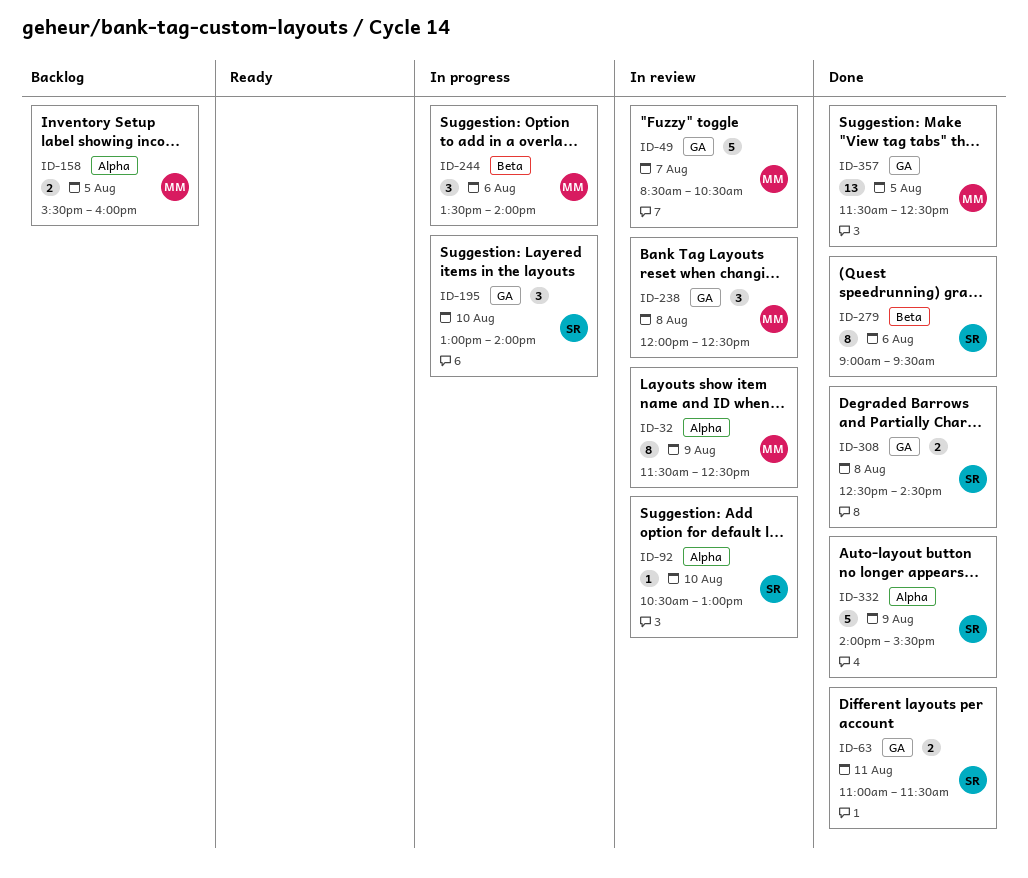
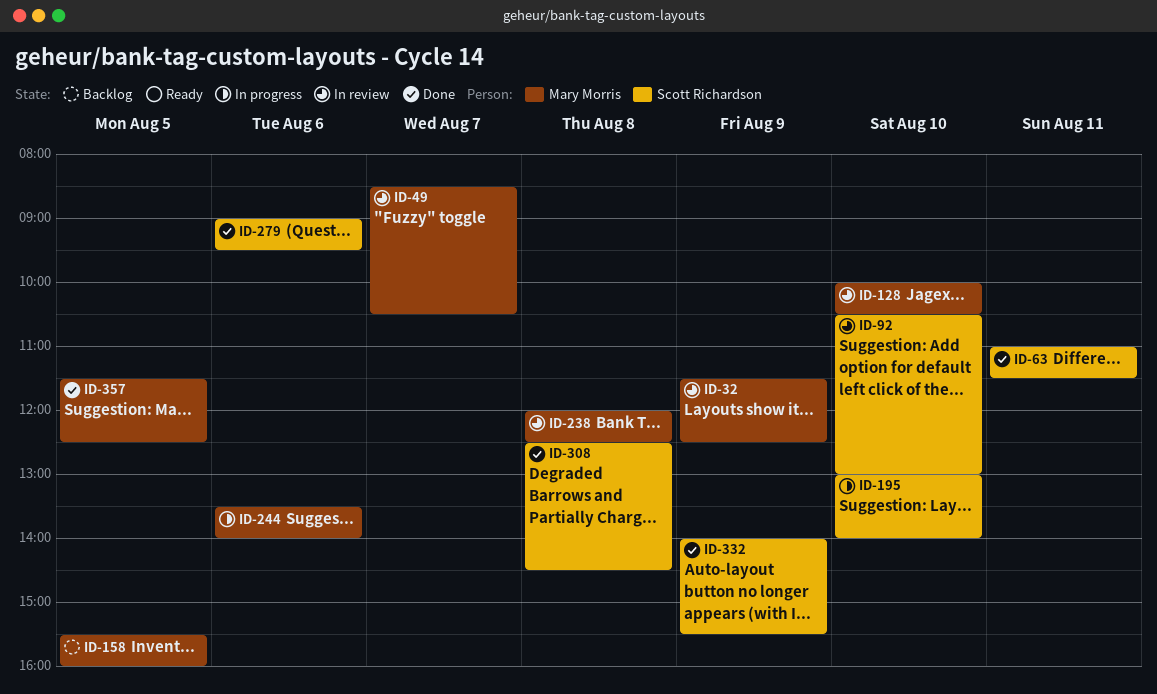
ID-128: none -> present

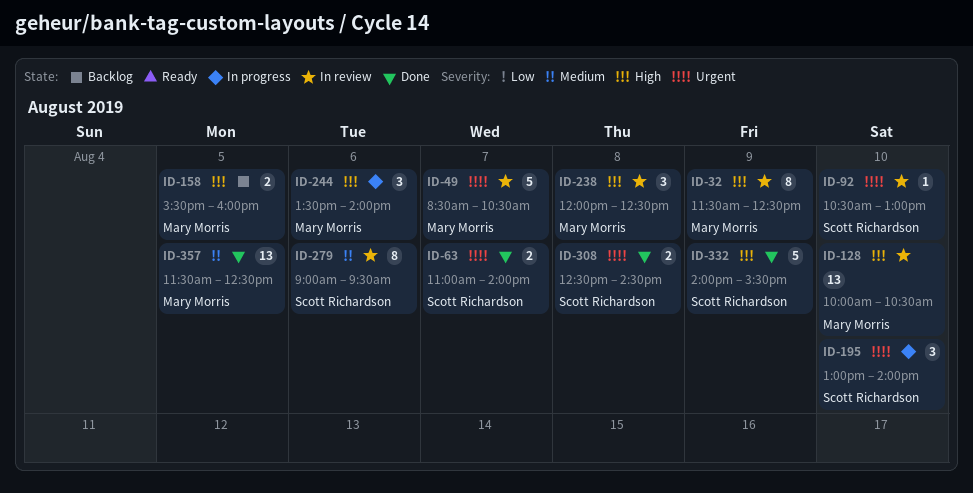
ID-63, day: Aug 11 -> Aug 7
ID-63, ends: 11:30 -> 14:00
ID-279, status: Done -> In review

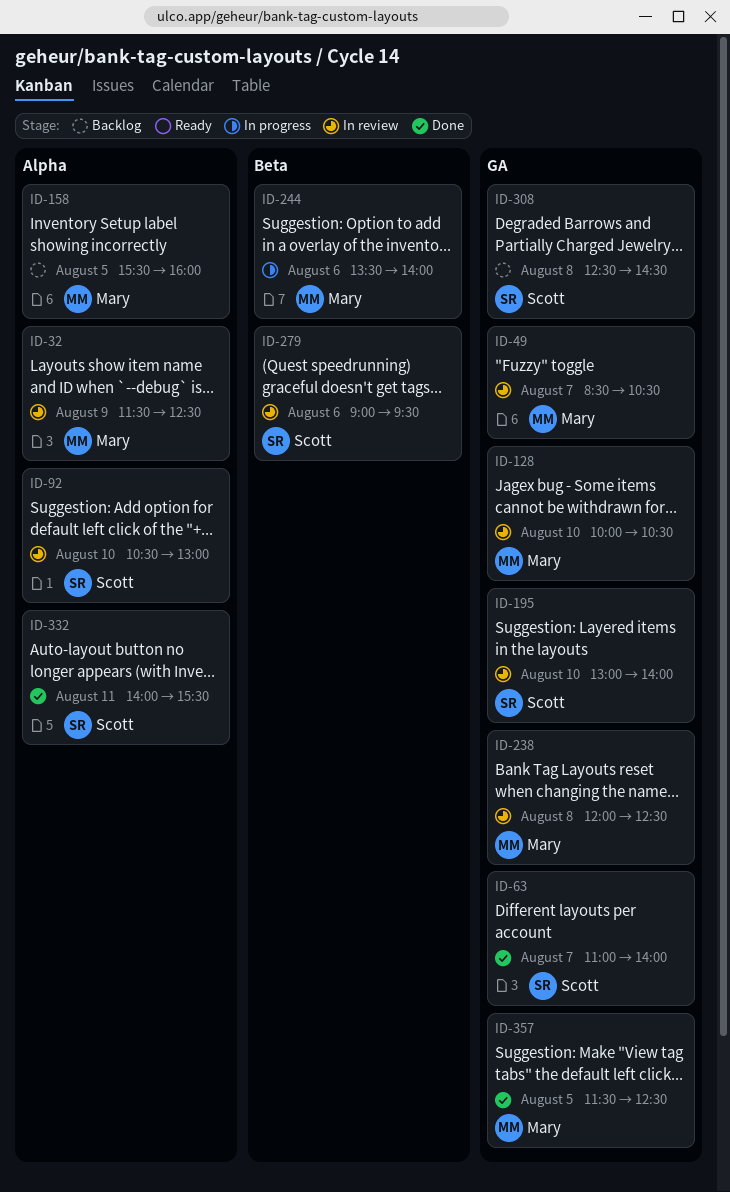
ID-195, status: In progress -> In review
ID-308, status: Done -> Backlog
ID-332, day: Aug 9 -> Aug 11

